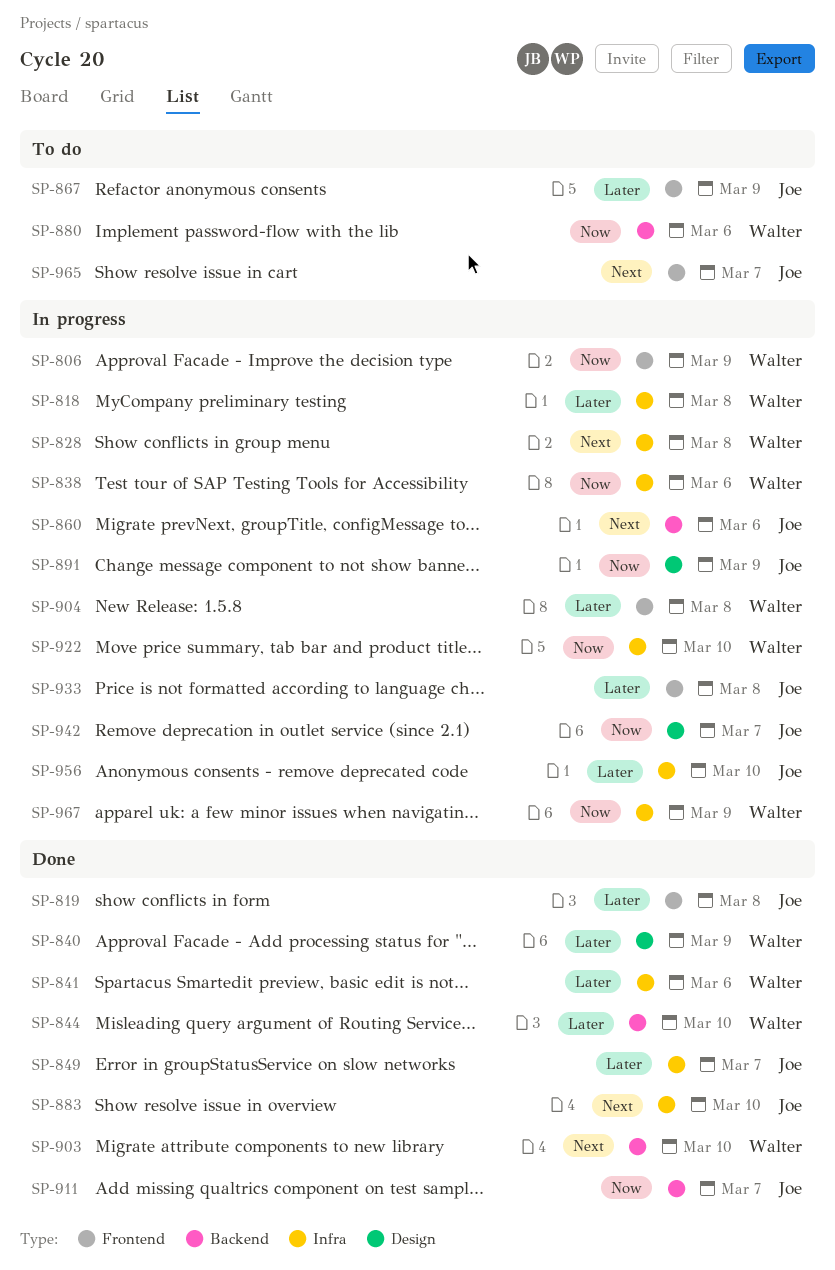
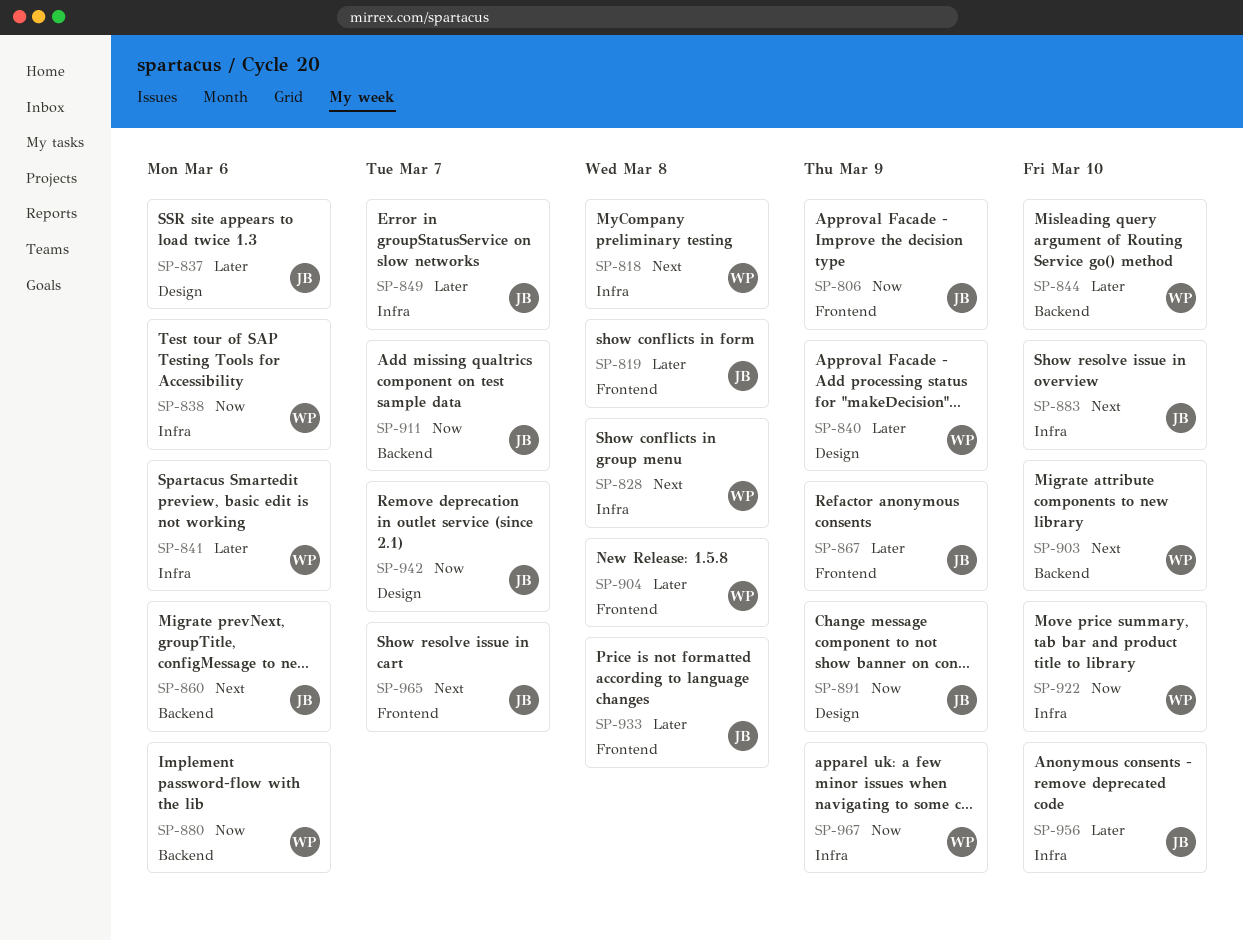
SP-806, owner: Walter -> Joe
SP-818, priority: Later -> Next
SP-837: none -> present

